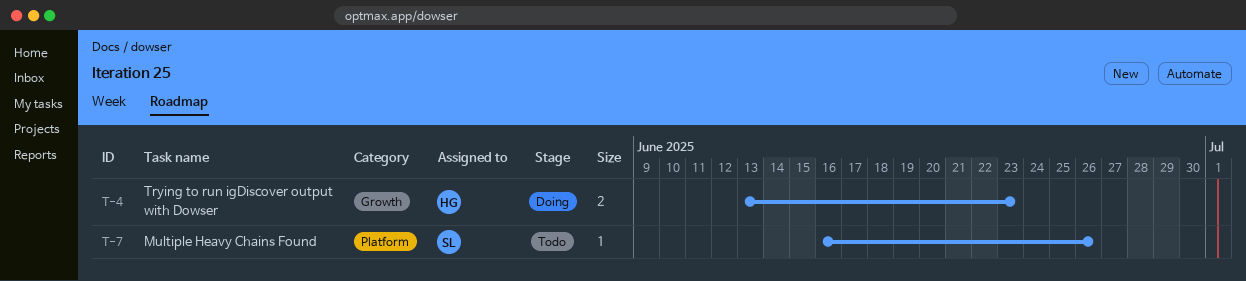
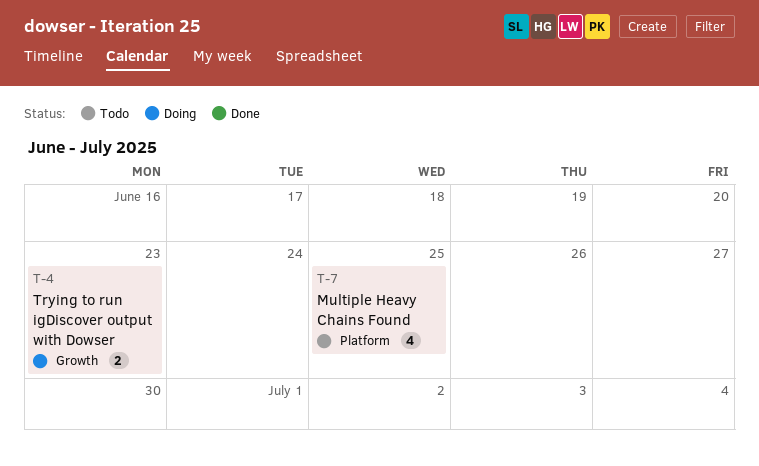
T-7, estimate: 1 -> 4
T-7, due: Jun 26 -> Jun 25

